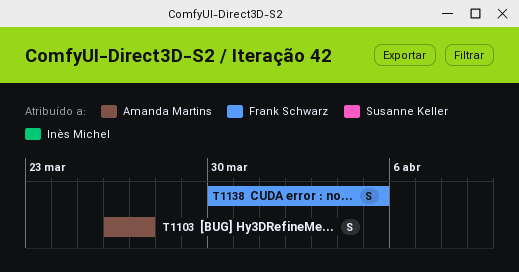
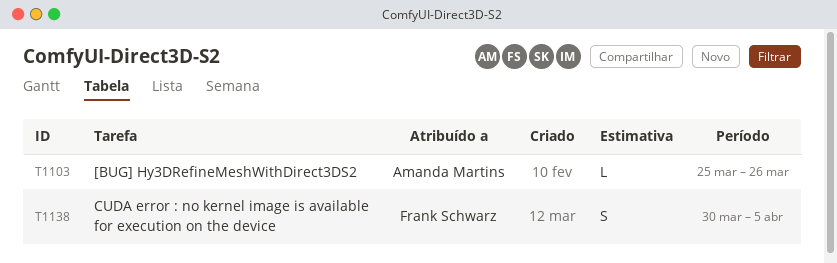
T1103, estimate: S -> L
T1103, start: Mar 26 -> Mar 25
T1103, due: Mar 27 -> Mar 26

